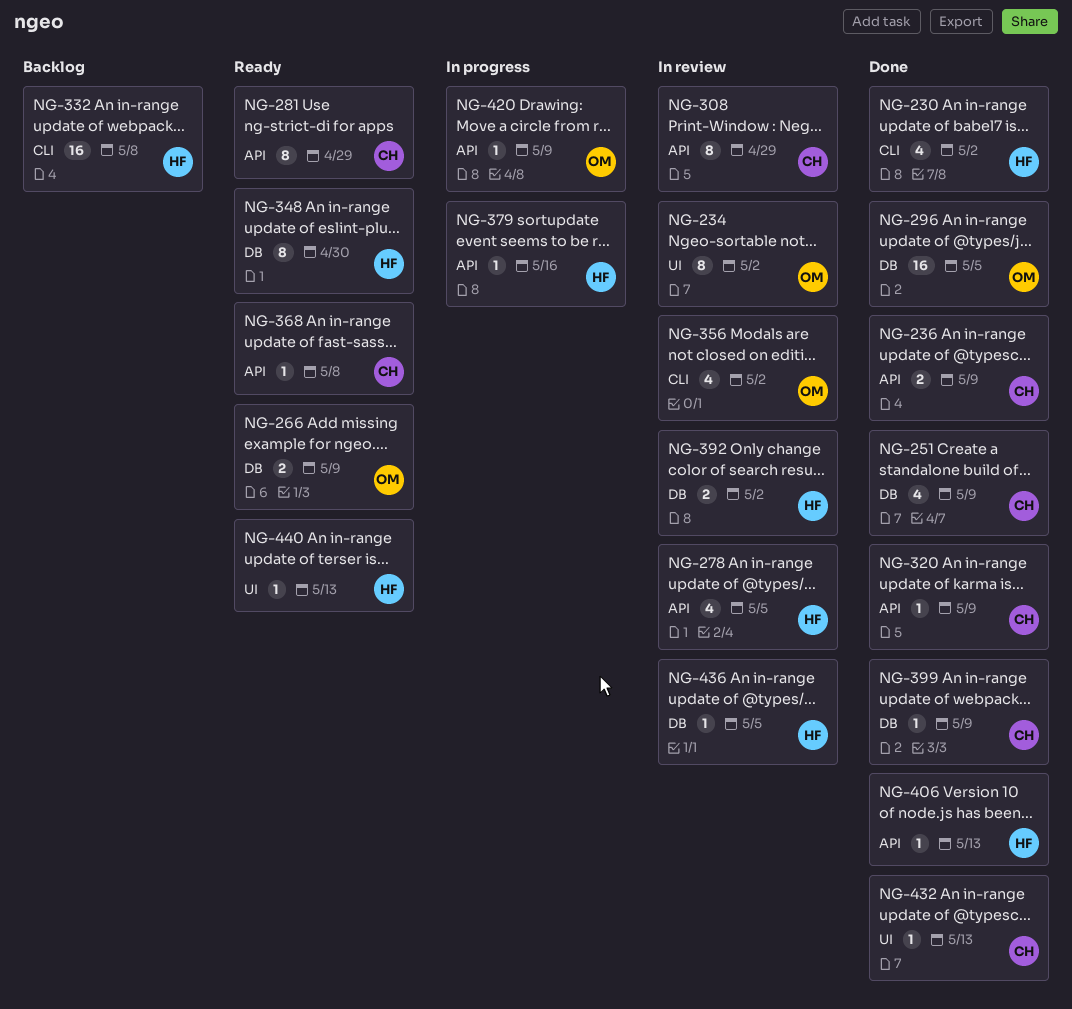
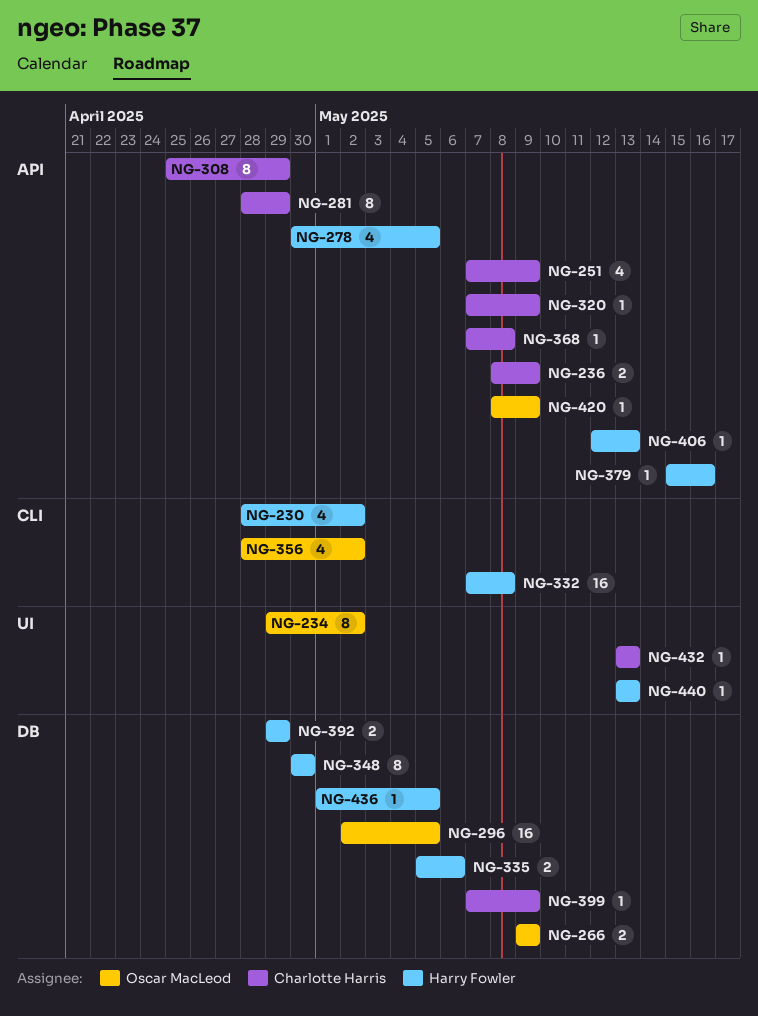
NG-251, label: DB -> API
NG-335: none -> present
NG-392, due: May 2 -> Apr 29

